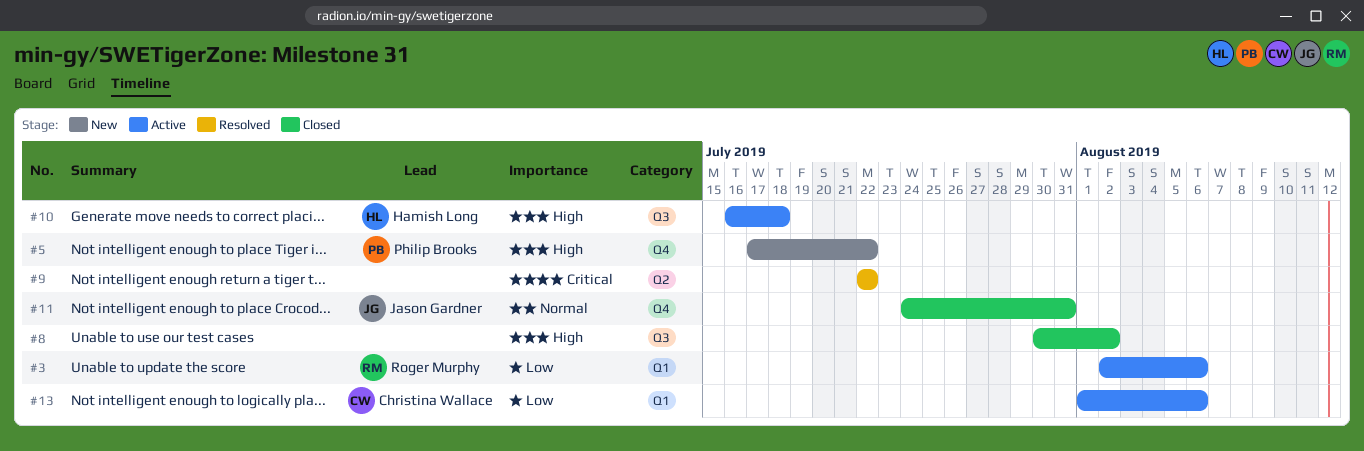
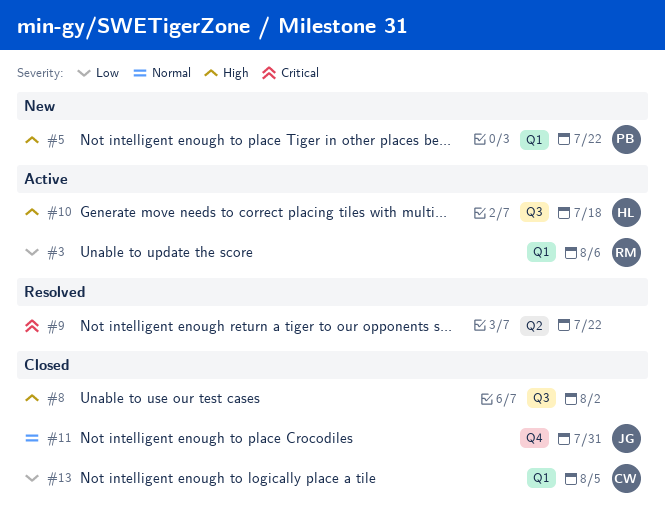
#5, label: Q4 -> Q1
#13, status: Active -> Closed
#13, due: Aug 6 -> Aug 5

